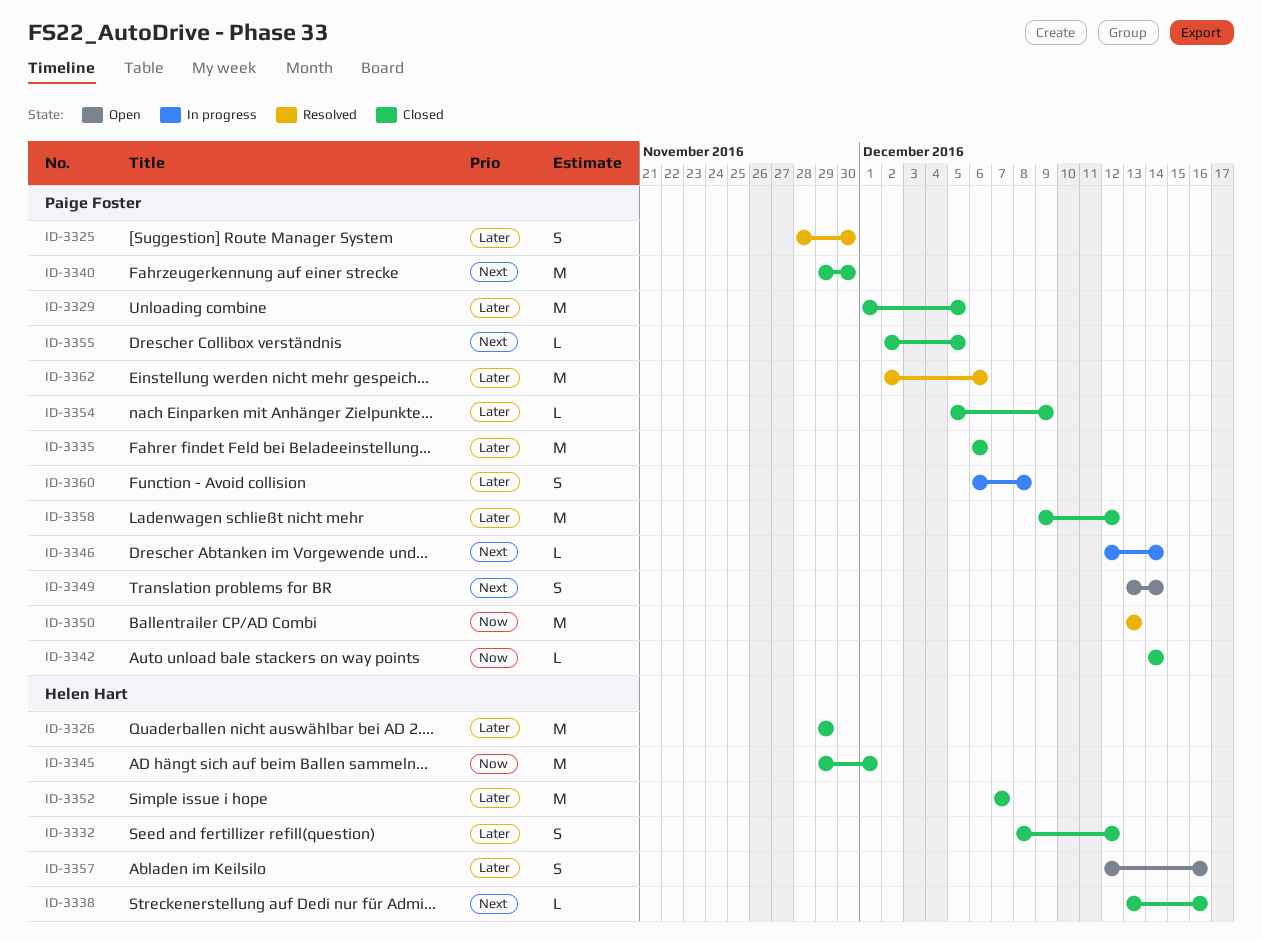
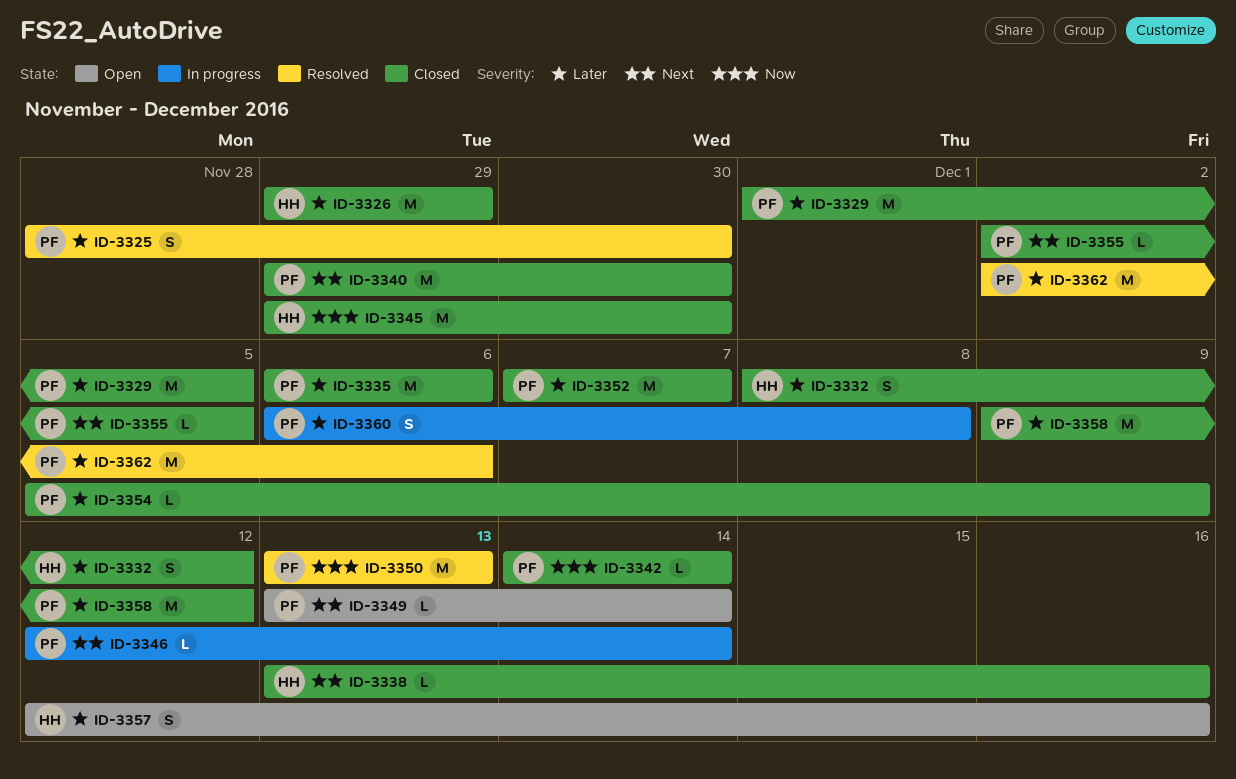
ID-3345, due: Dec 1 -> Nov 30
ID-3349, estimate: S -> L
ID-3352, owner: Helen Hart -> Paige Foster

